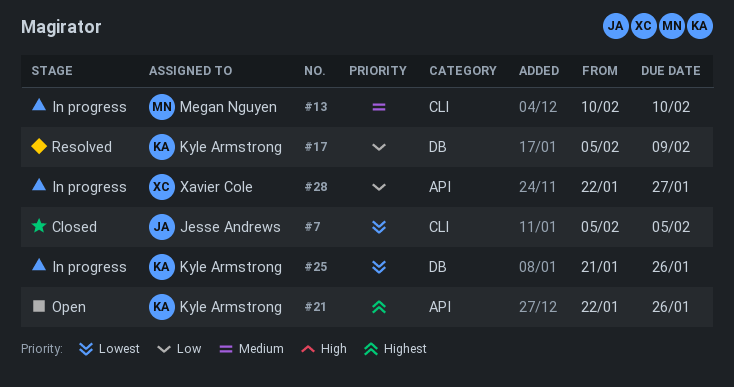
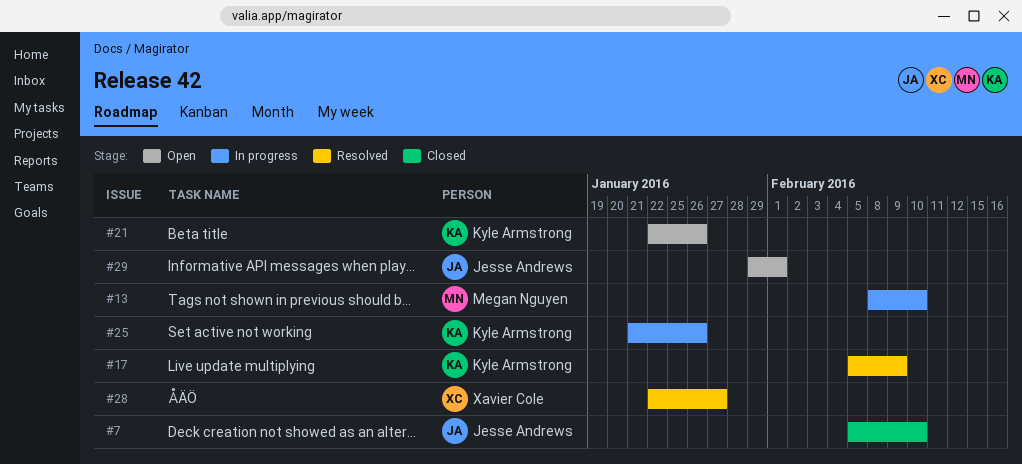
#7, due: Feb 5 -> Feb 10
#13, start: Feb 10 -> Feb 8
#28, status: In progress -> Resolved
#29: none -> present

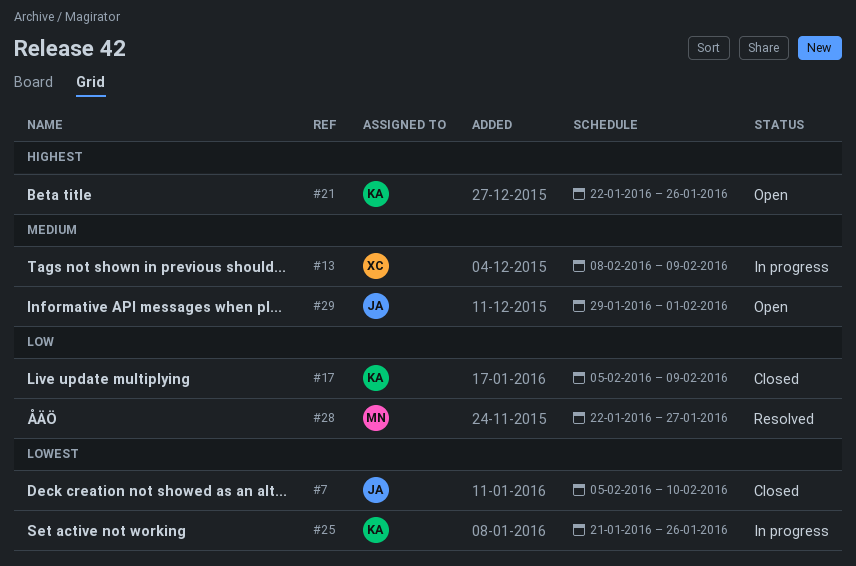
#13, owner: Megan Nguyen -> Xavier Cole
#13, due: Feb 10 -> Feb 9
#17, status: Resolved -> Closed
#28, owner: Xavier Cole -> Megan Nguyen

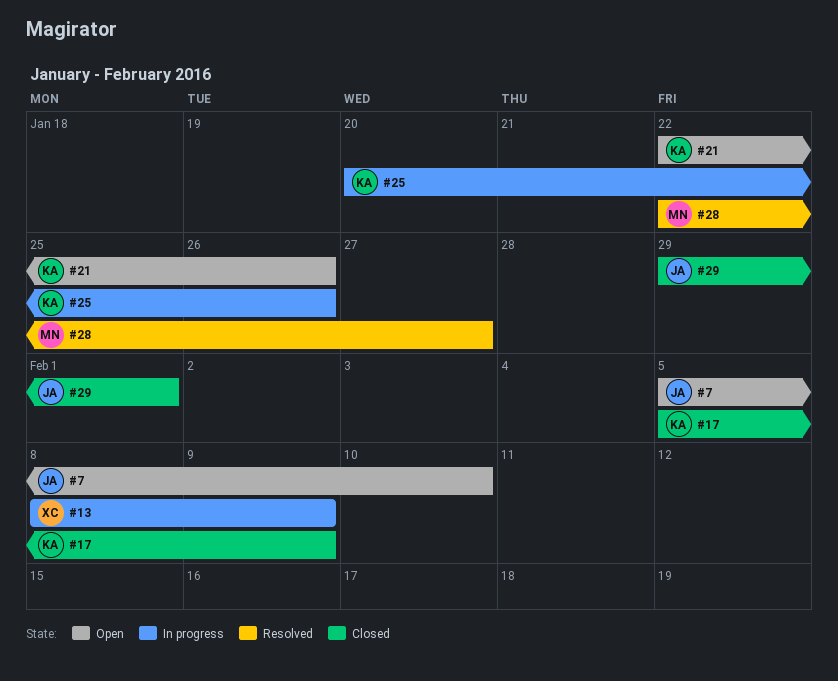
#7, status: Closed -> Open
#25, start: Jan 21 -> Jan 20
#29, status: Open -> Closed

